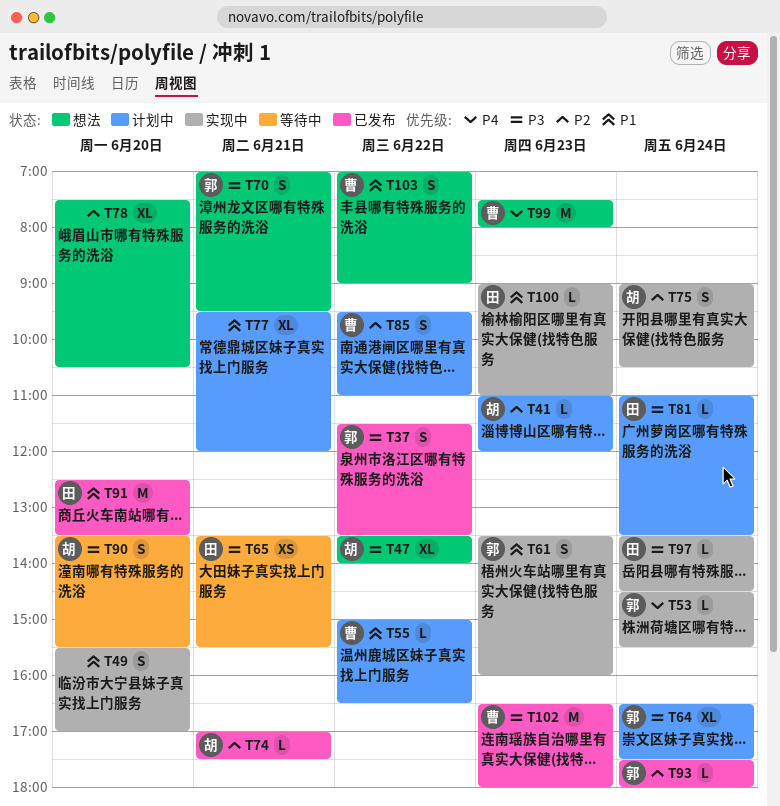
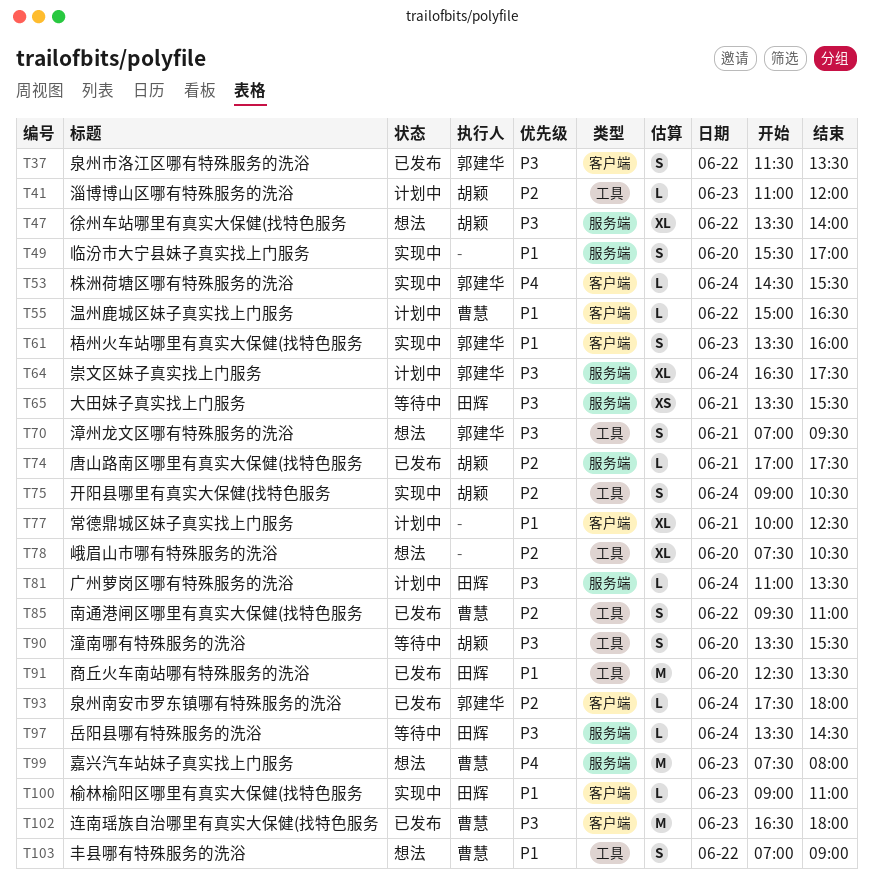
T77, begins: 09:30 -> 10:00
T77, ends: 12:00 -> 12:30
T85, status: 计划中 -> 已发布
T97, status: 实现中 -> 等待中

